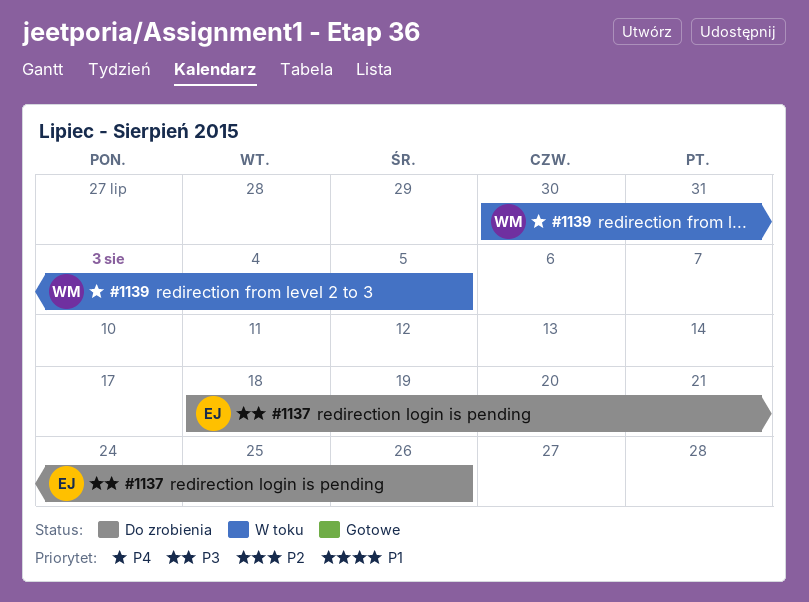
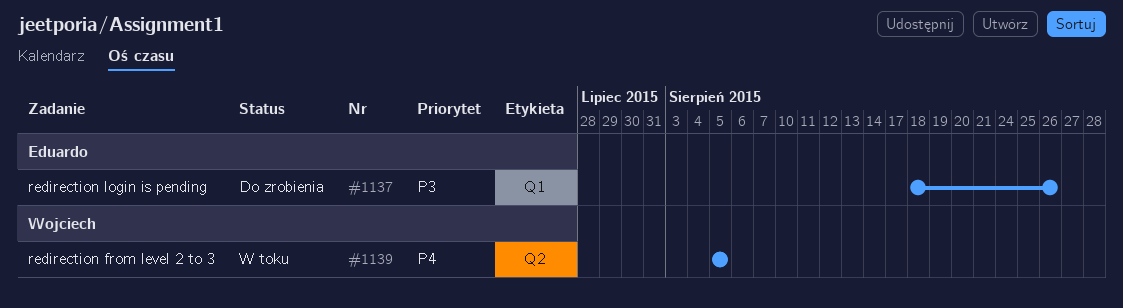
#1139, start: Jul 30 -> Aug 5

